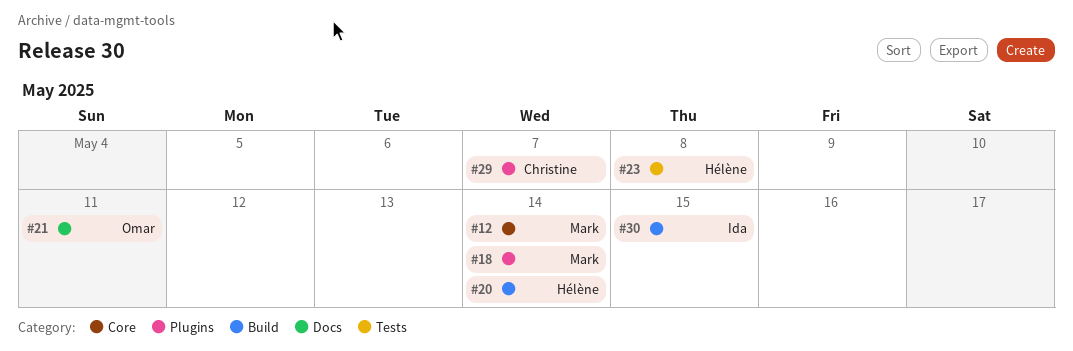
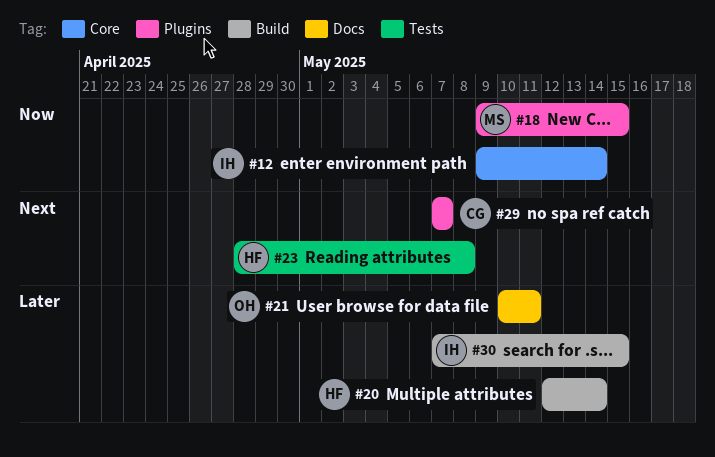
#12, owner: Mark -> Ida
#18, due: May 14 -> May 15

